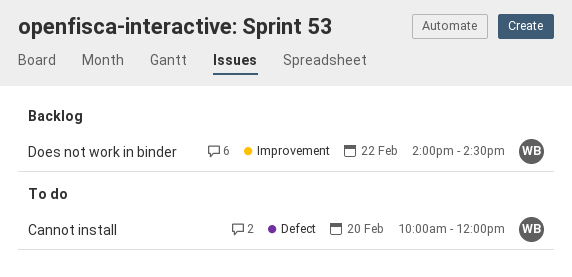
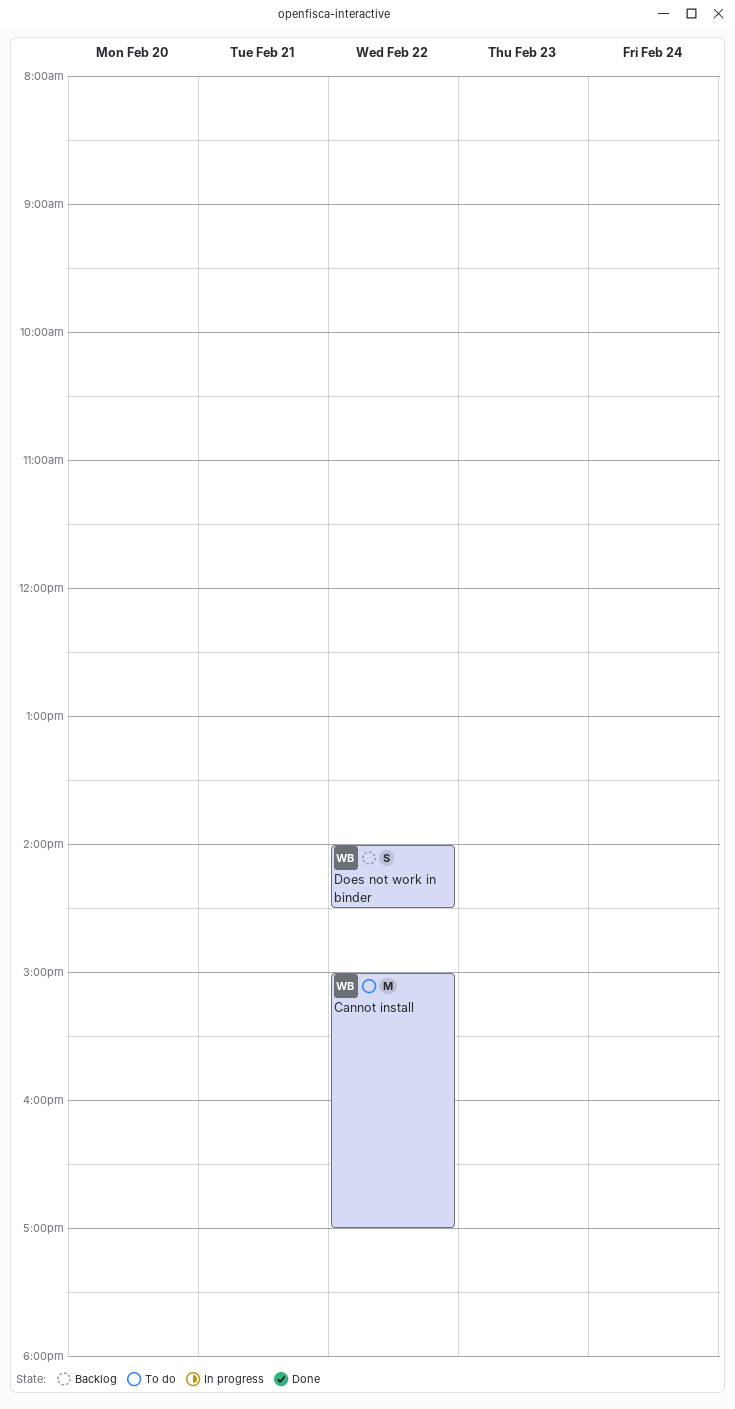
Cannot install, day: Feb 20 -> Feb 22
Cannot install, begins: 10:00 -> 15:00
Cannot install, ends: 12:00 -> 17:00

